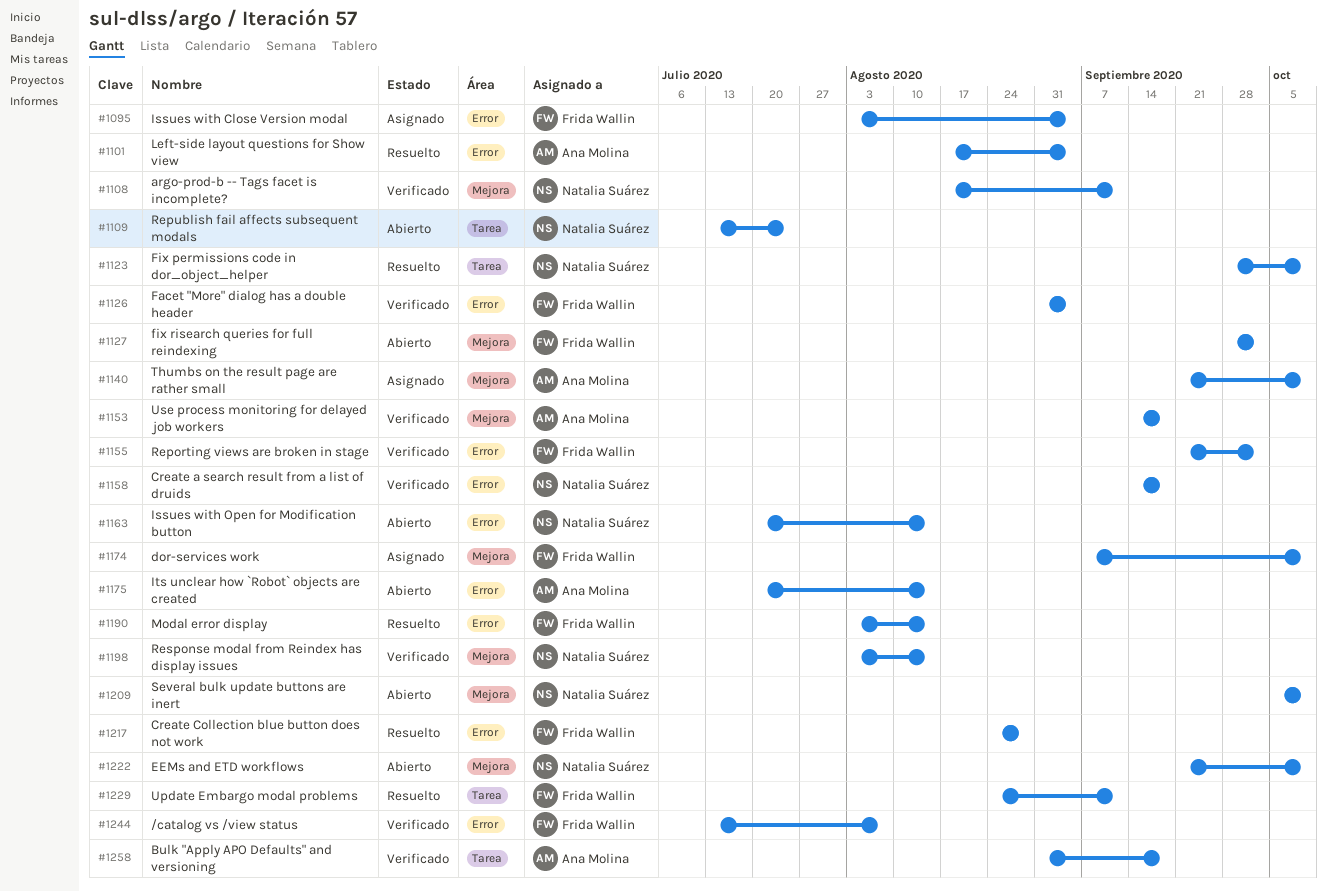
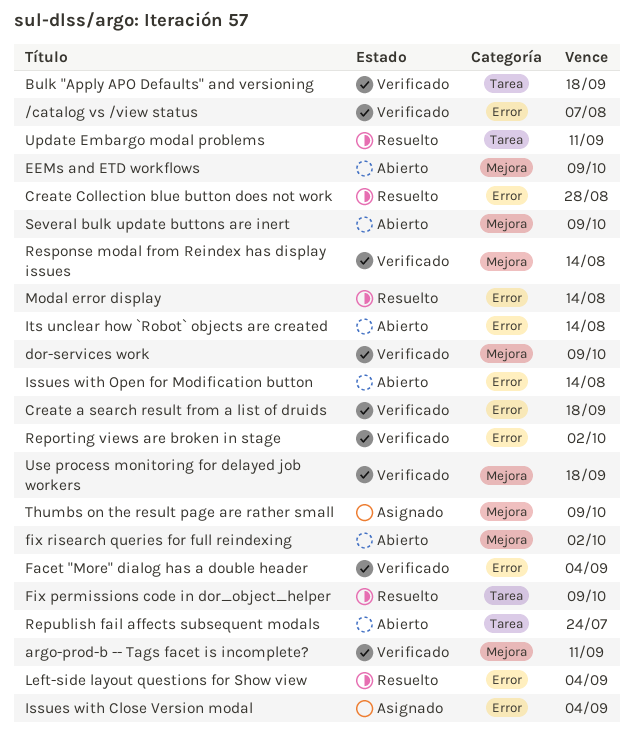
dor-services work, status: Asignado -> Verificado

